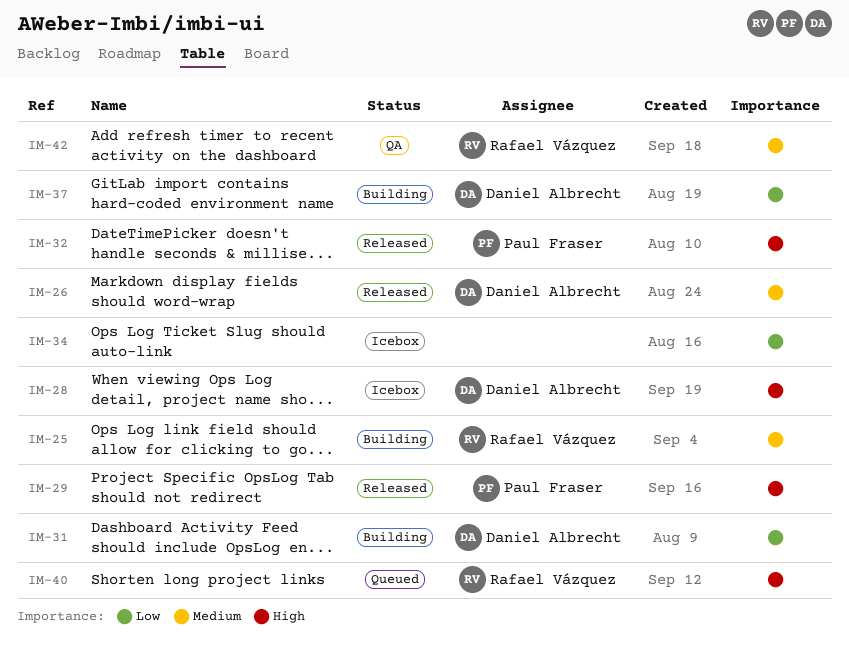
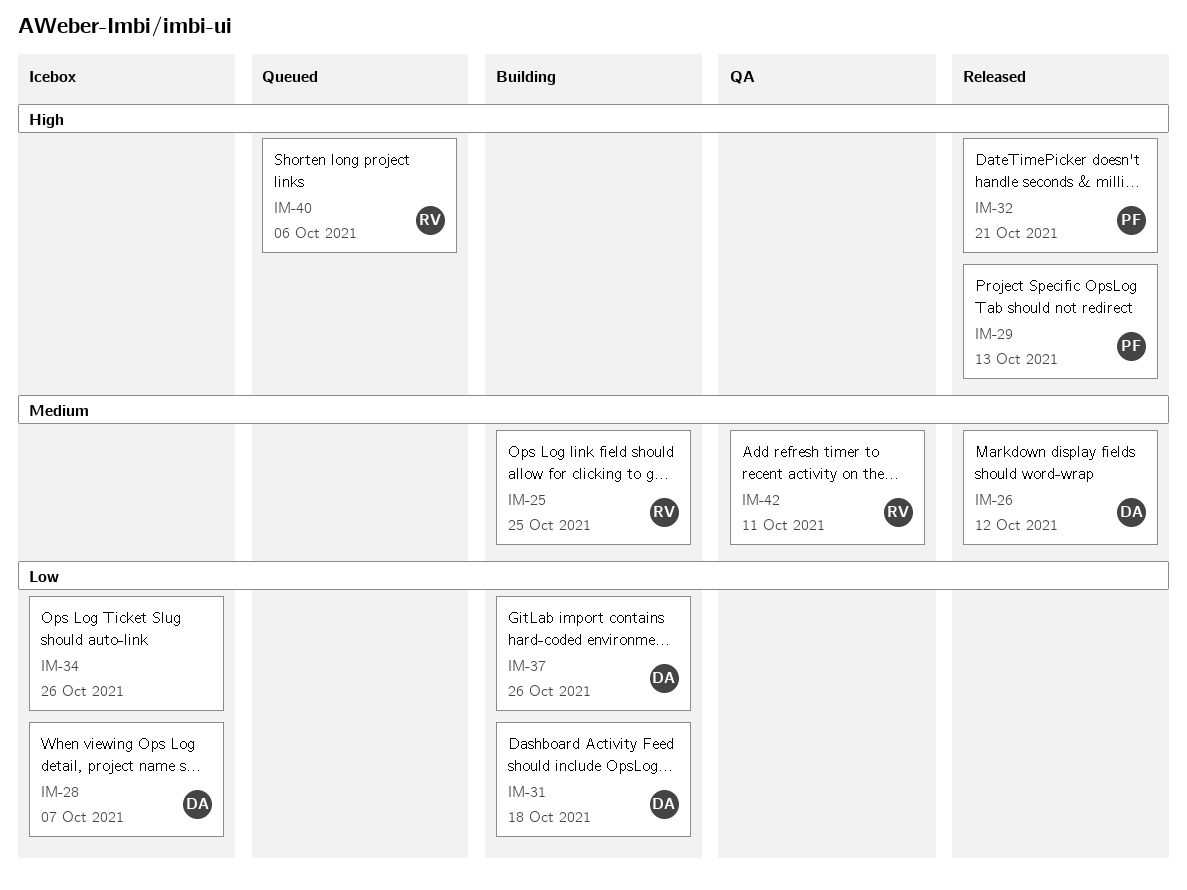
IM-28, priority: High -> Low

